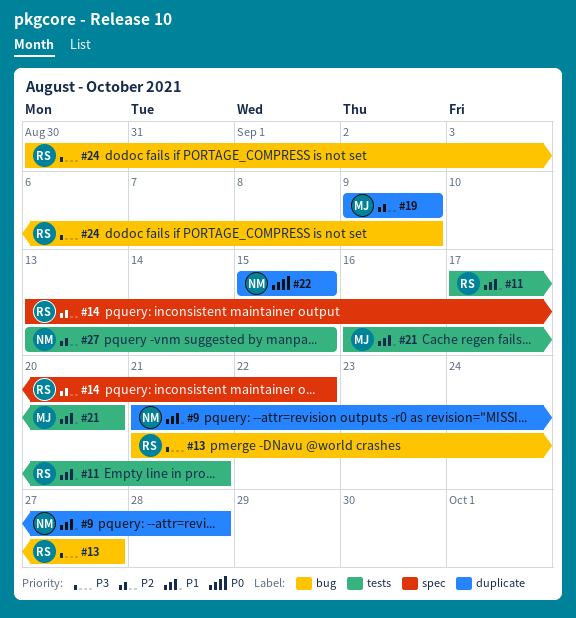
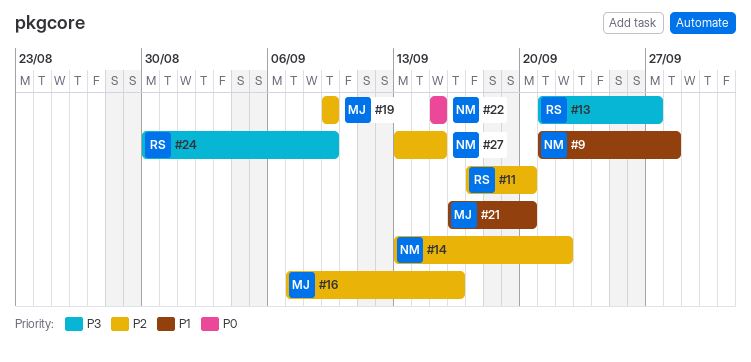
#11, priority: P1 -> P2
#11, due: Sep 21 -> Sep 20
#14, owner: RS -> NM
#16: none -> present

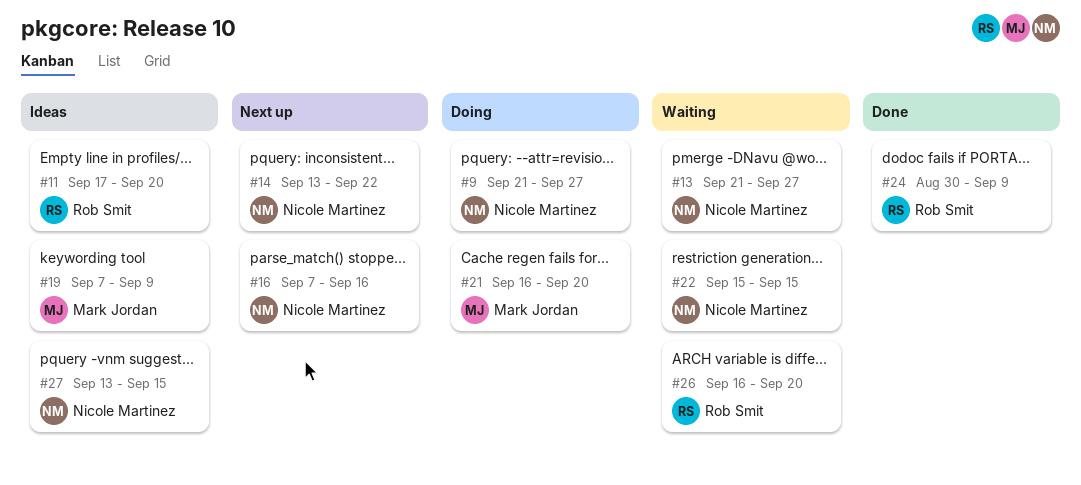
#9, due: Sep 28 -> Sep 27
#13, owner: Rob Smit -> Nicole Martinez
#16, owner: Mark Jordan -> Nicole Martinez
#19, start: Sep 9 -> Sep 7
#26: none -> present

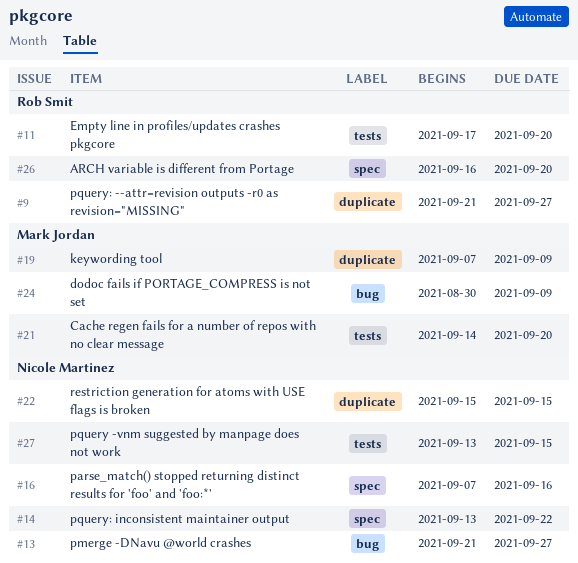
#9, owner: Nicole Martinez -> Rob Smit
#21, start: Sep 16 -> Sep 14
#24, owner: Rob Smit -> Mark Jordan

